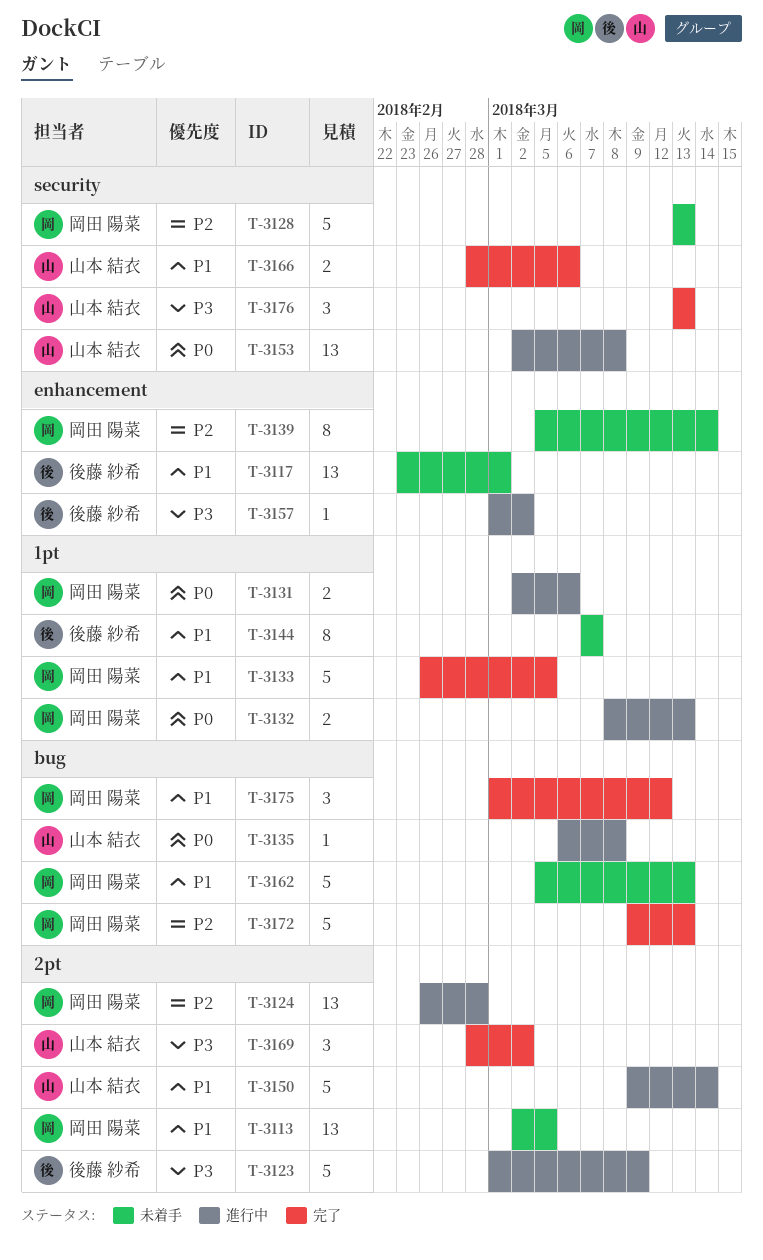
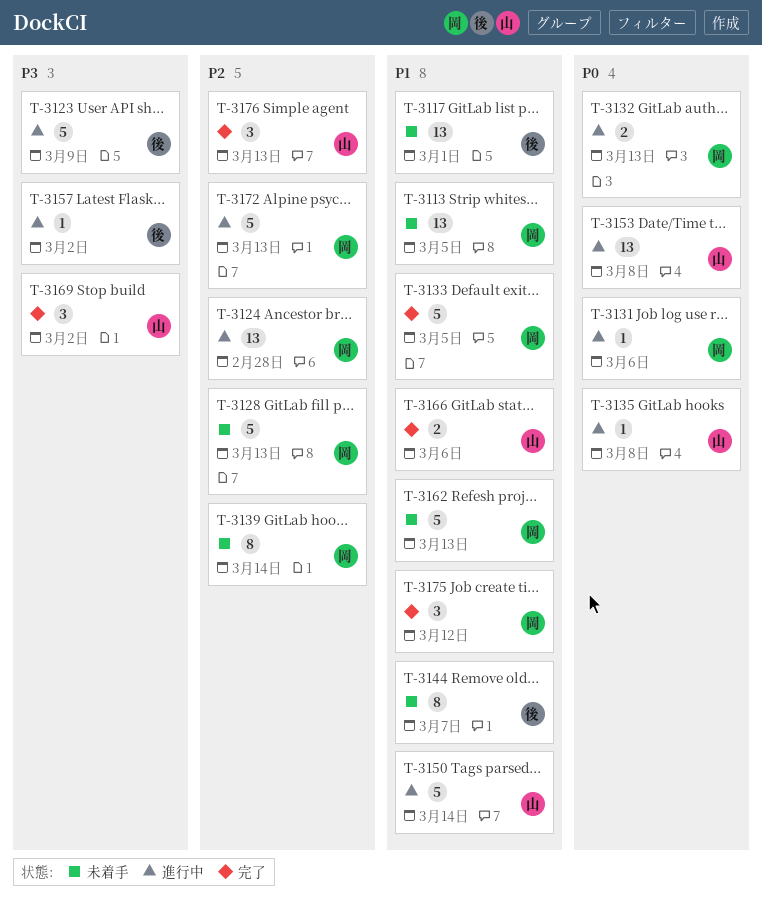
T-3131, estimate: 2 -> 1
T-3172, status: 完了 -> 進行中
T-3176, priority: P3 -> P2

